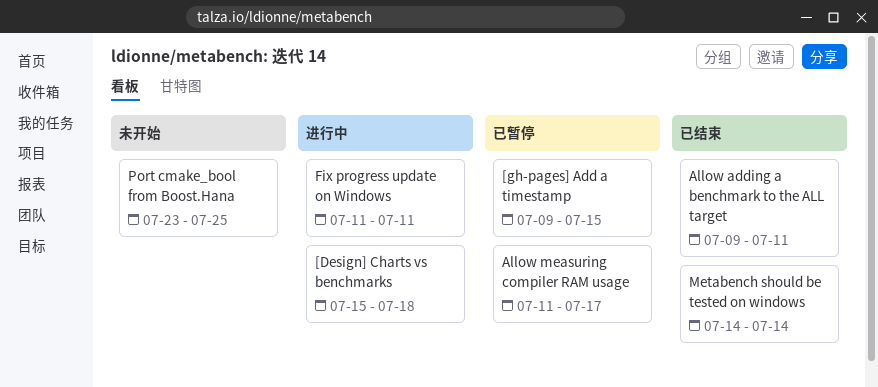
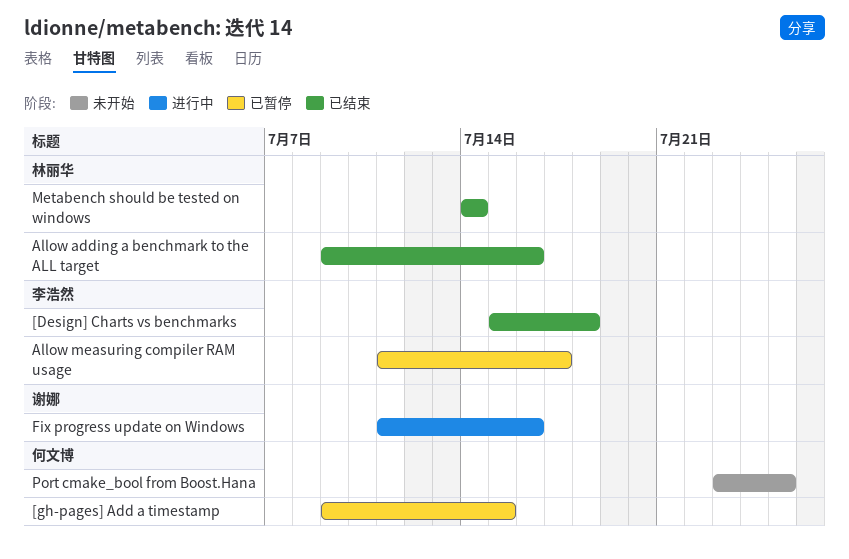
[Design] Charts vs benchmarks, status: 进行中 -> 已结束
Allow adding a benchmark to the ALL target, due: Jul 11 -> Jul 16
Fix progress update on Windows, due: Jul 11 -> Jul 16

